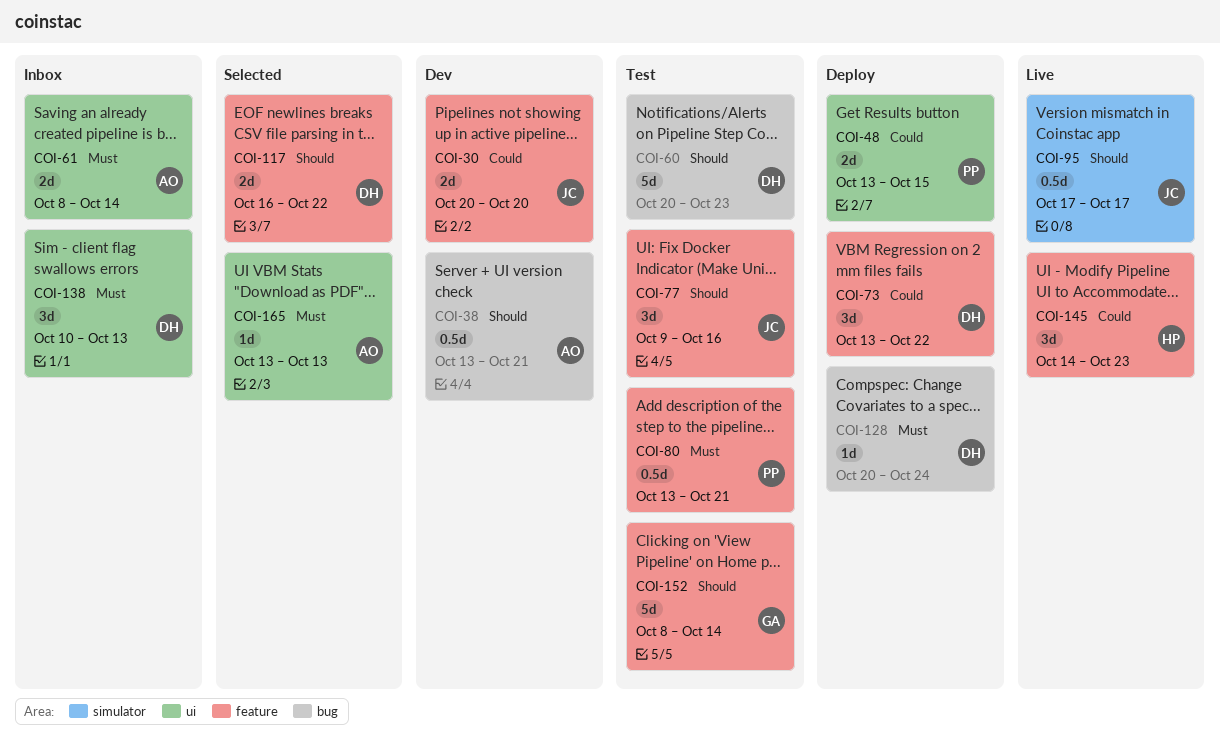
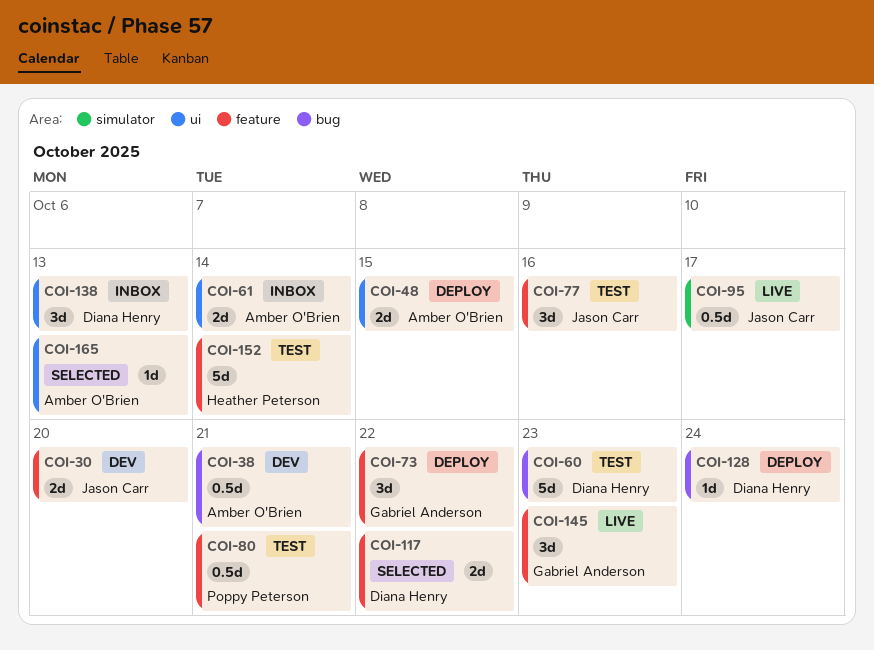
COI-48, owner: Poppy Peterson -> Amber O'Brien
COI-73, owner: Diana Henry -> Gabriel Anderson
COI-145, owner: Heather Peterson -> Gabriel Anderson
COI-152, owner: Gabriel Anderson -> Heather Peterson

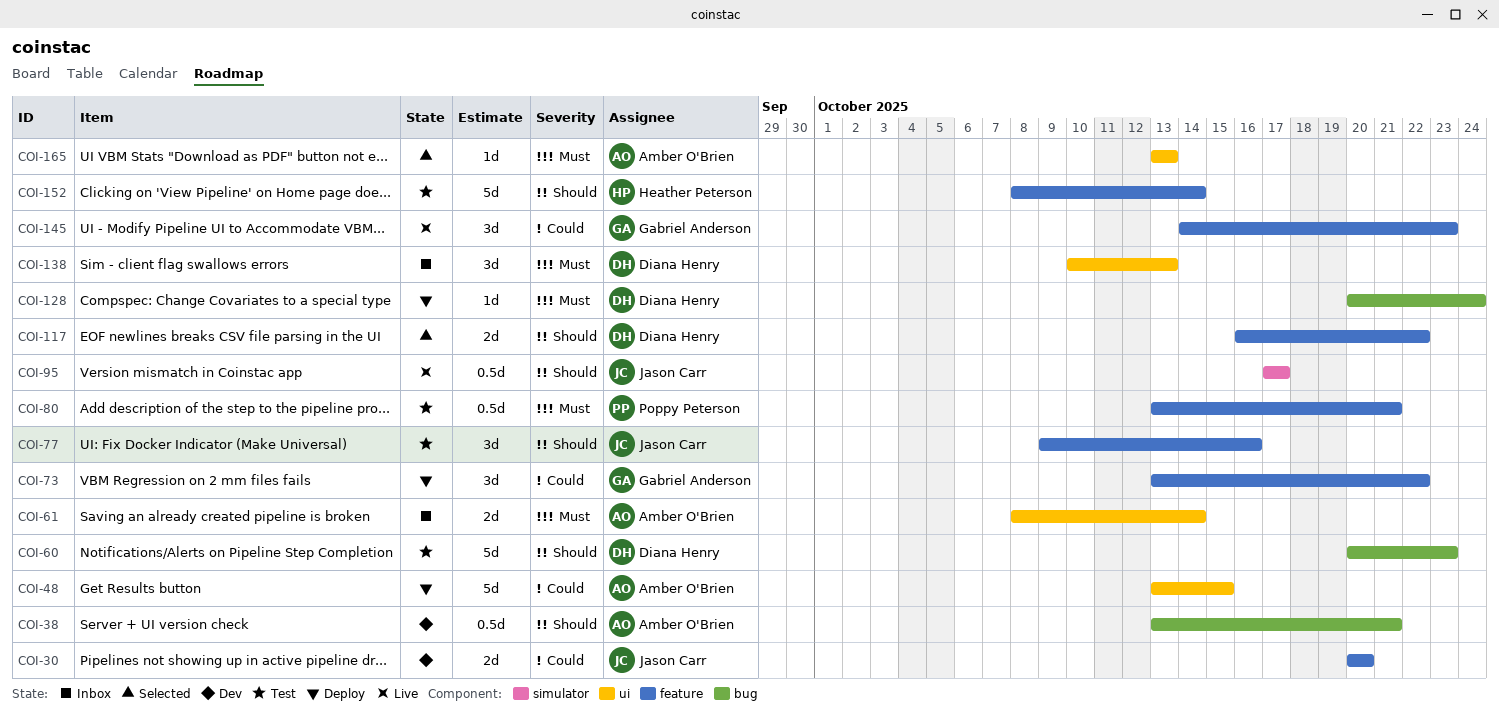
COI-48, estimate: 2d -> 5d

